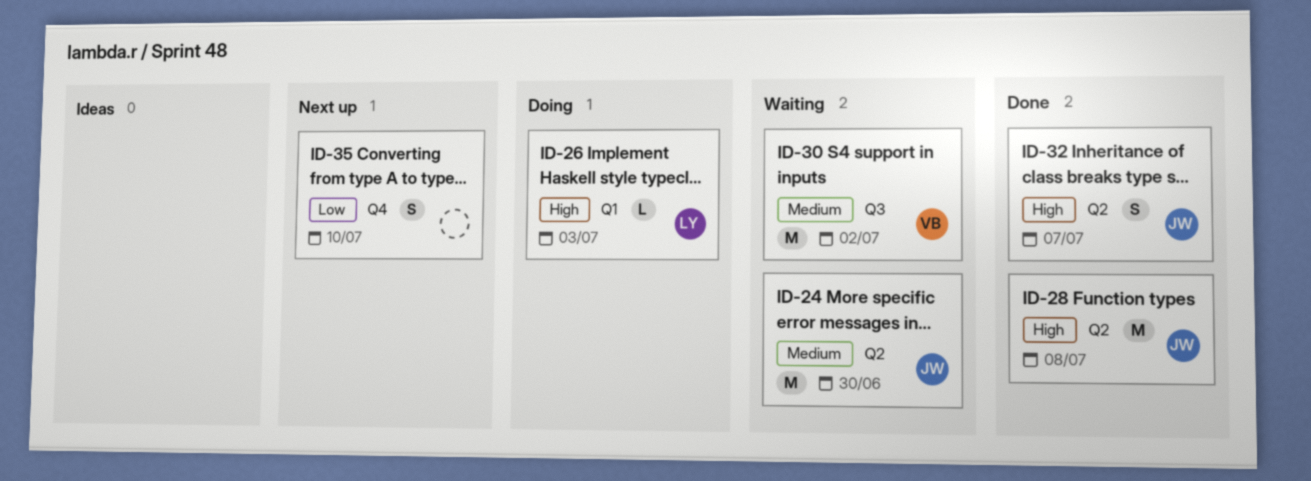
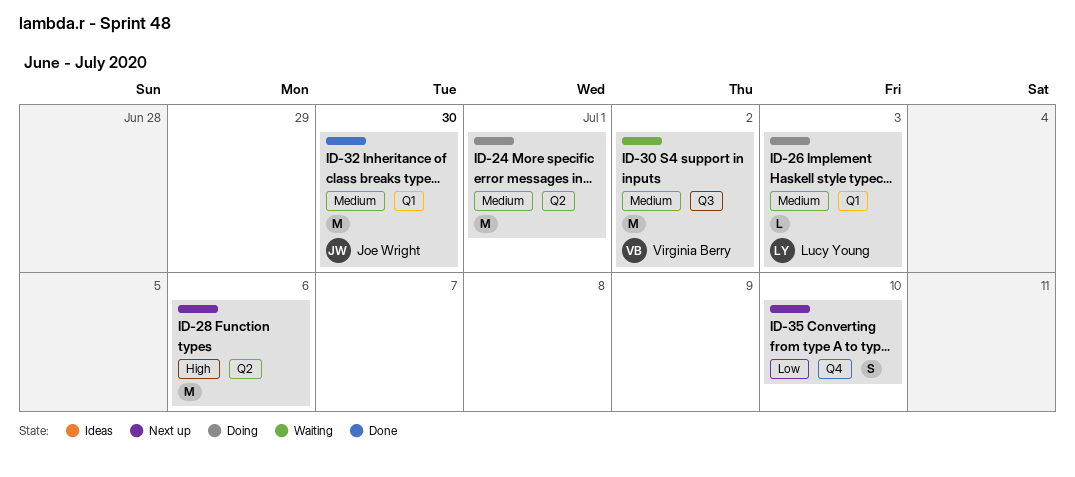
ID-24, status: Waiting -> Doing
ID-24, owner: Joe Wright -> none
ID-24, due: Jun 30 -> Jul 1
ID-26, priority: High -> Medium
ID-28, status: Done -> Next up
ID-28, owner: Joe Wright -> none
ID-28, due: Jul 8 -> Jul 6
ID-32, priority: High -> Medium
ID-32, label: Q2 -> Q1
ID-32, estimate: S -> M
ID-32, due: Jul 7 -> Jun 30

